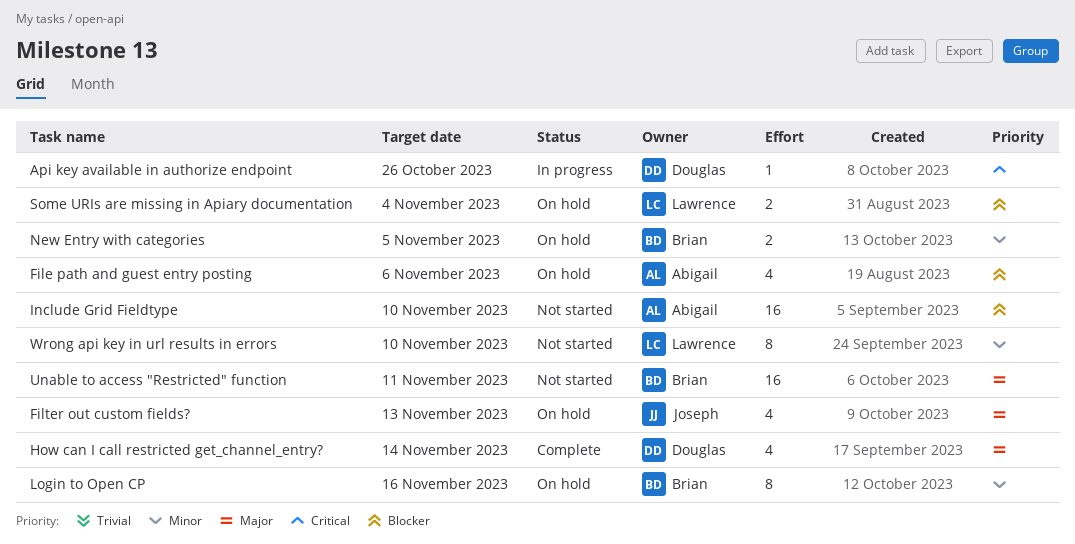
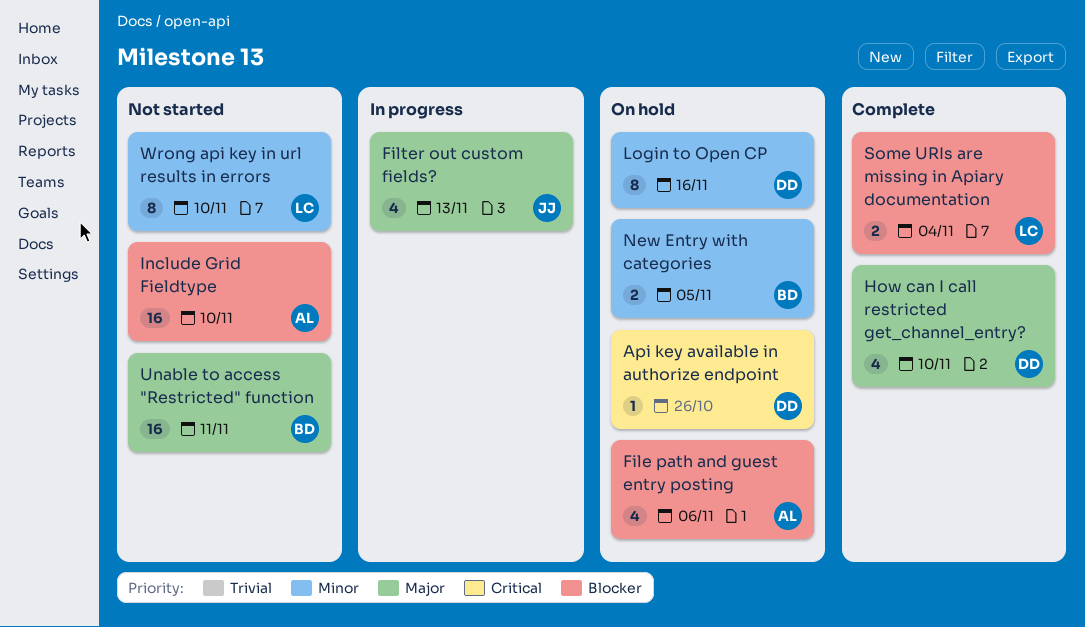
Api key available in authorize endpoint, status: In progress -> On hold
Filter out custom fields?, status: On hold -> In progress
How can I call restricted get_channel_entry?, due: Nov 14 -> Nov 10
Login to Open CP, owner: Brian -> Douglas
Some URIs are missing in Apiary documentation, status: On hold -> Complete

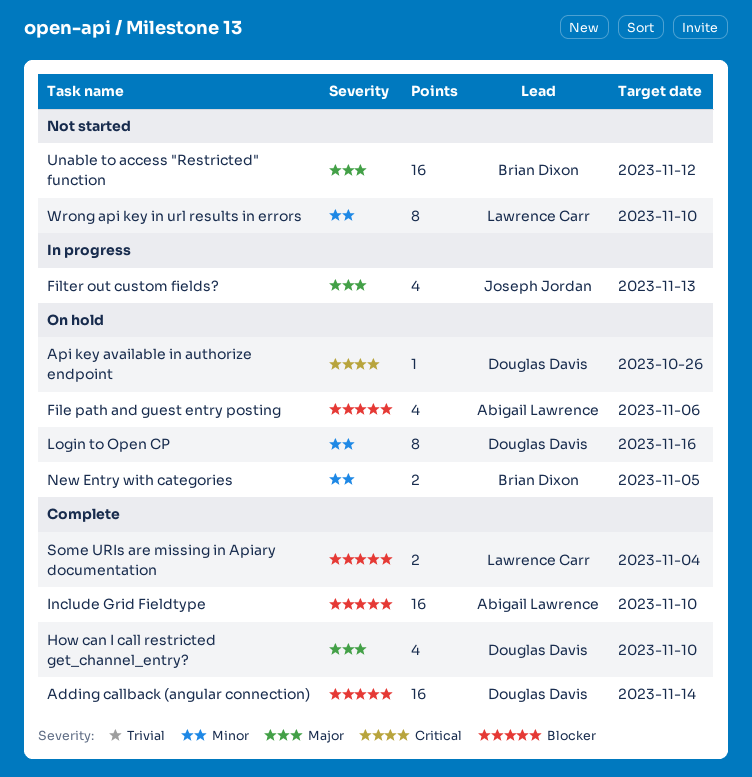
Adding callback (angular connection): none -> present
Include Grid Fieldtype, status: Not started -> Complete
Unable to access "Restricted" function, due: Nov 11 -> Nov 12

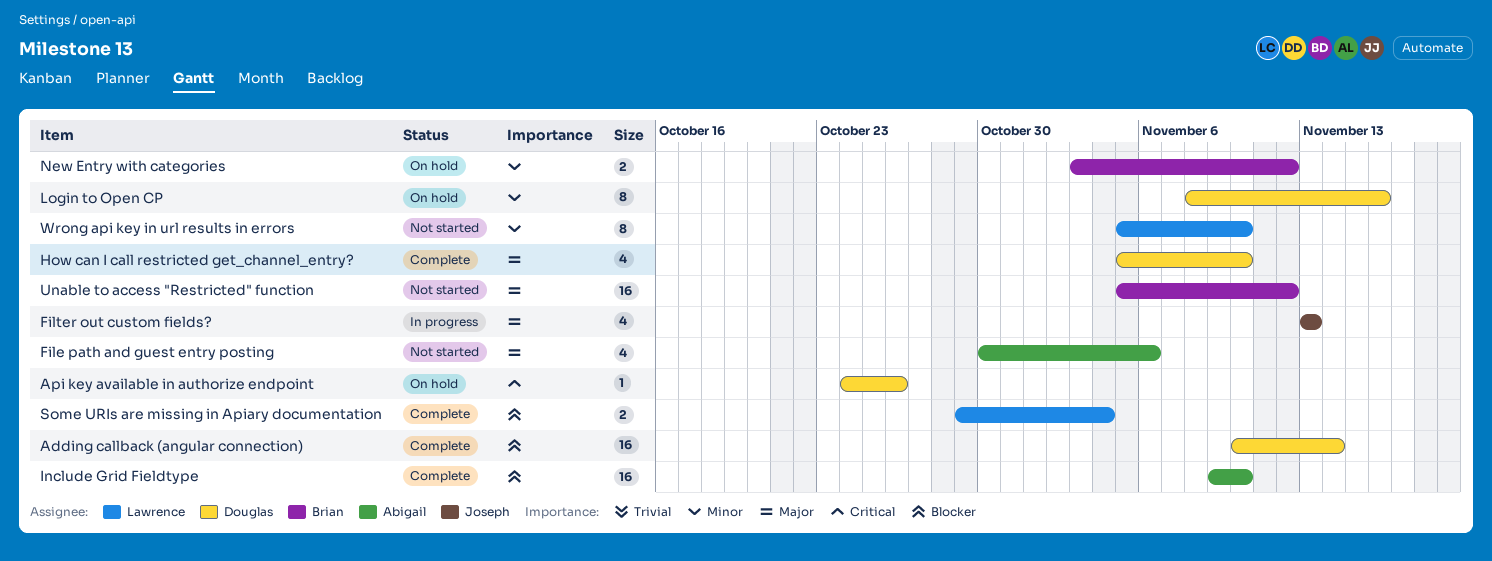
File path and guest entry posting, status: On hold -> Not started
File path and guest entry posting, priority: Blocker -> Major
New Entry with categories, due: Nov 5 -> Nov 12

